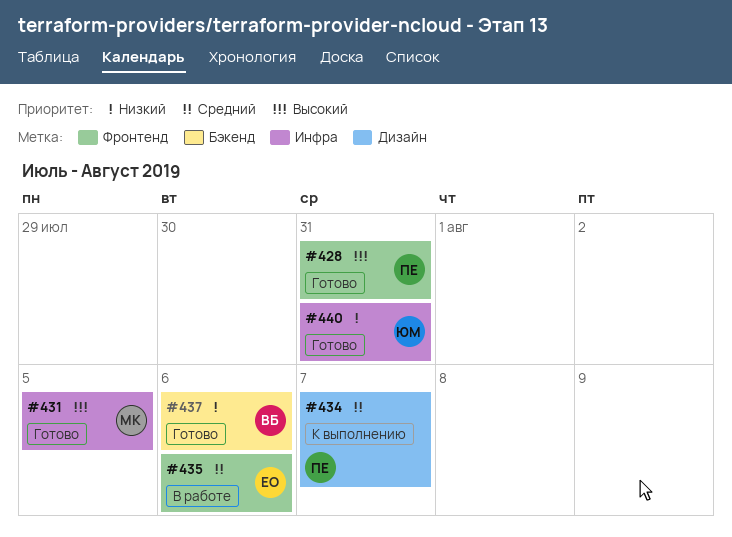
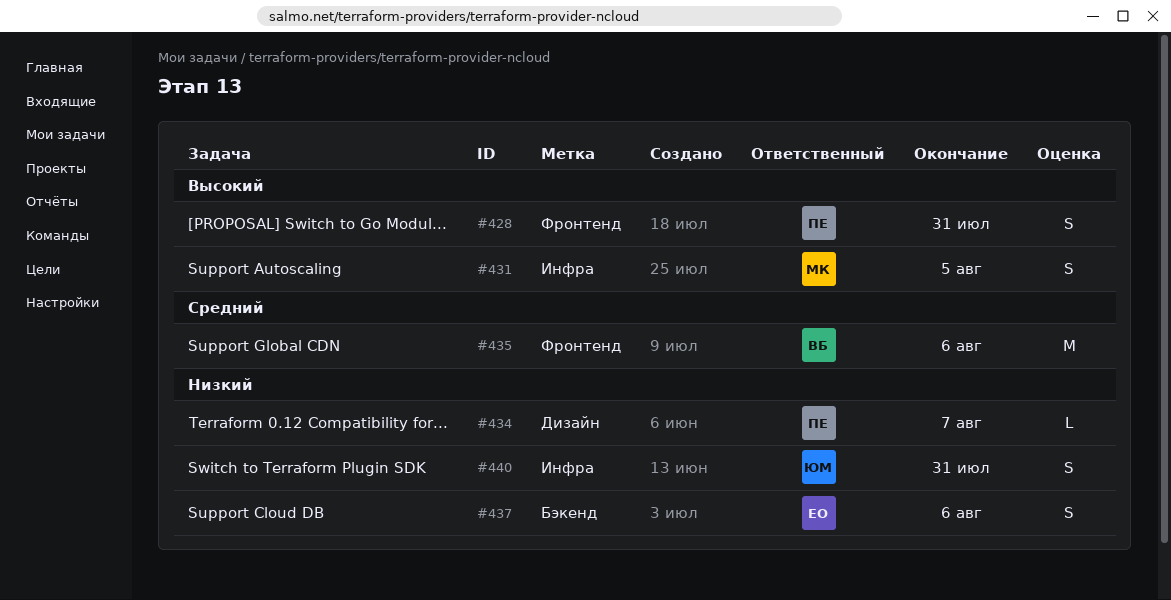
#434, priority: Средний -> Низкий
#435, owner: ЕО -> ВБ
#437, owner: ВБ -> ЕО

